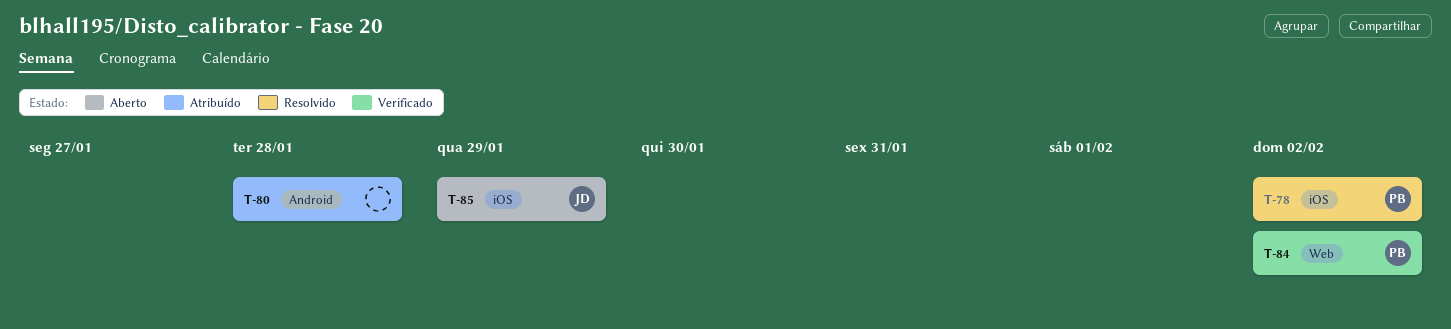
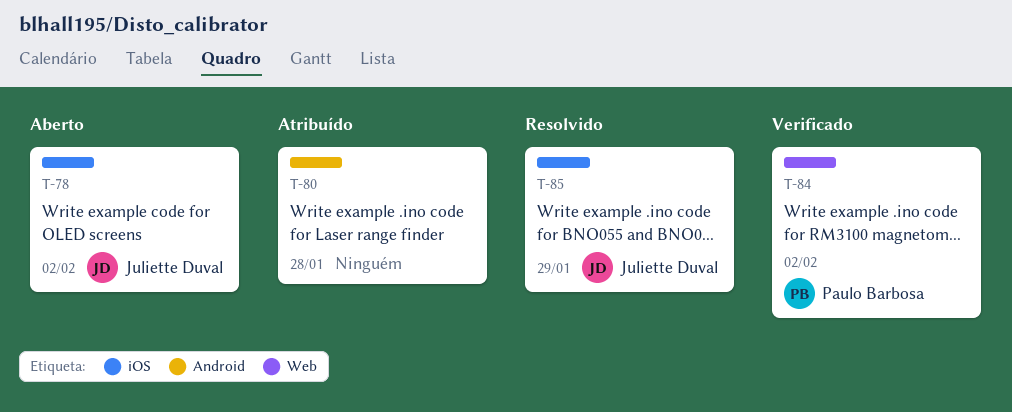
T-78, status: Resolvido -> Aberto
T-78, owner: Paulo Barbosa -> Juliette Duval
T-85, status: Aberto -> Resolvido

